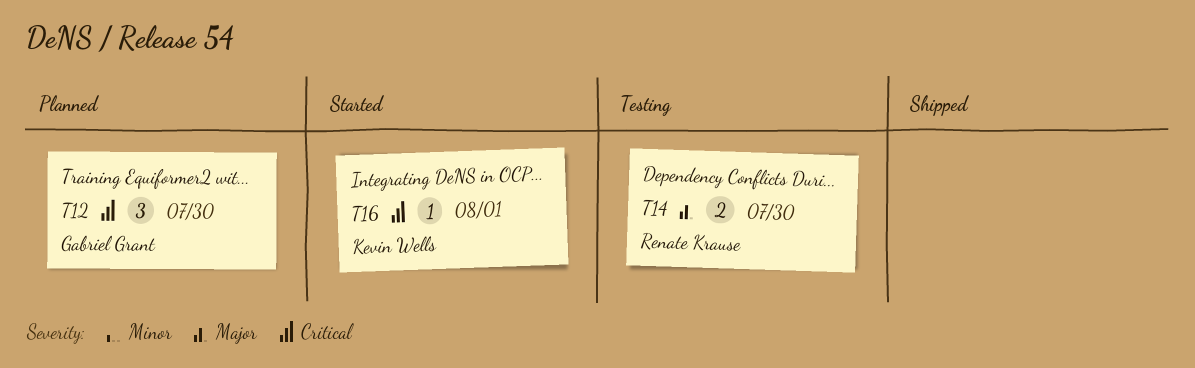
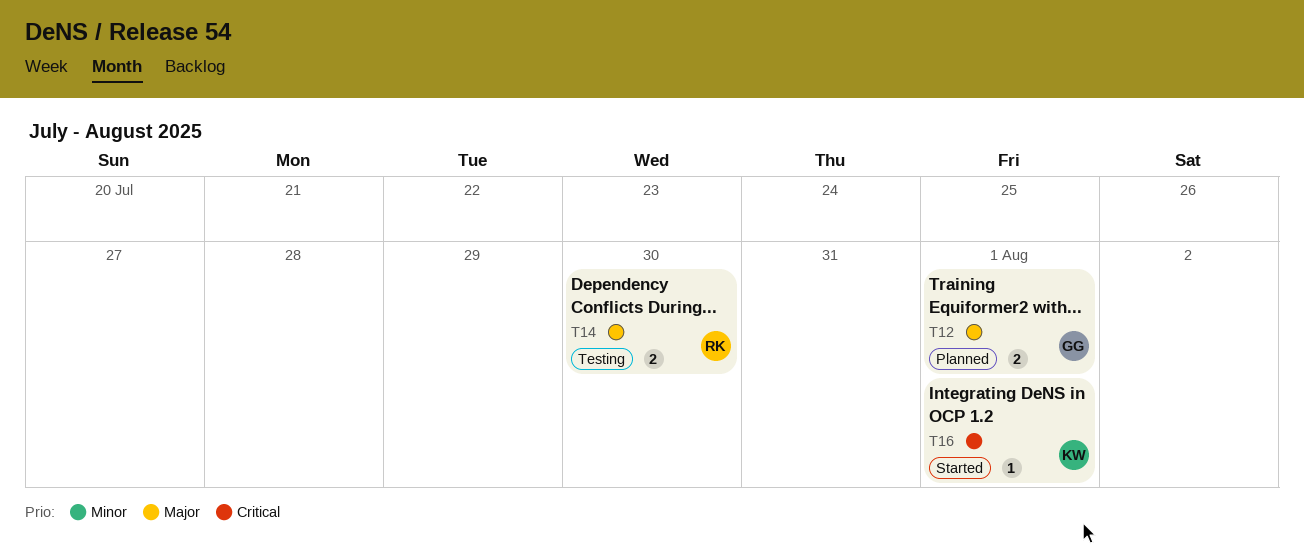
T12, priority: Critical -> Major
T12, estimate: 3 -> 2
T12, due: Jul 30 -> Aug 1

